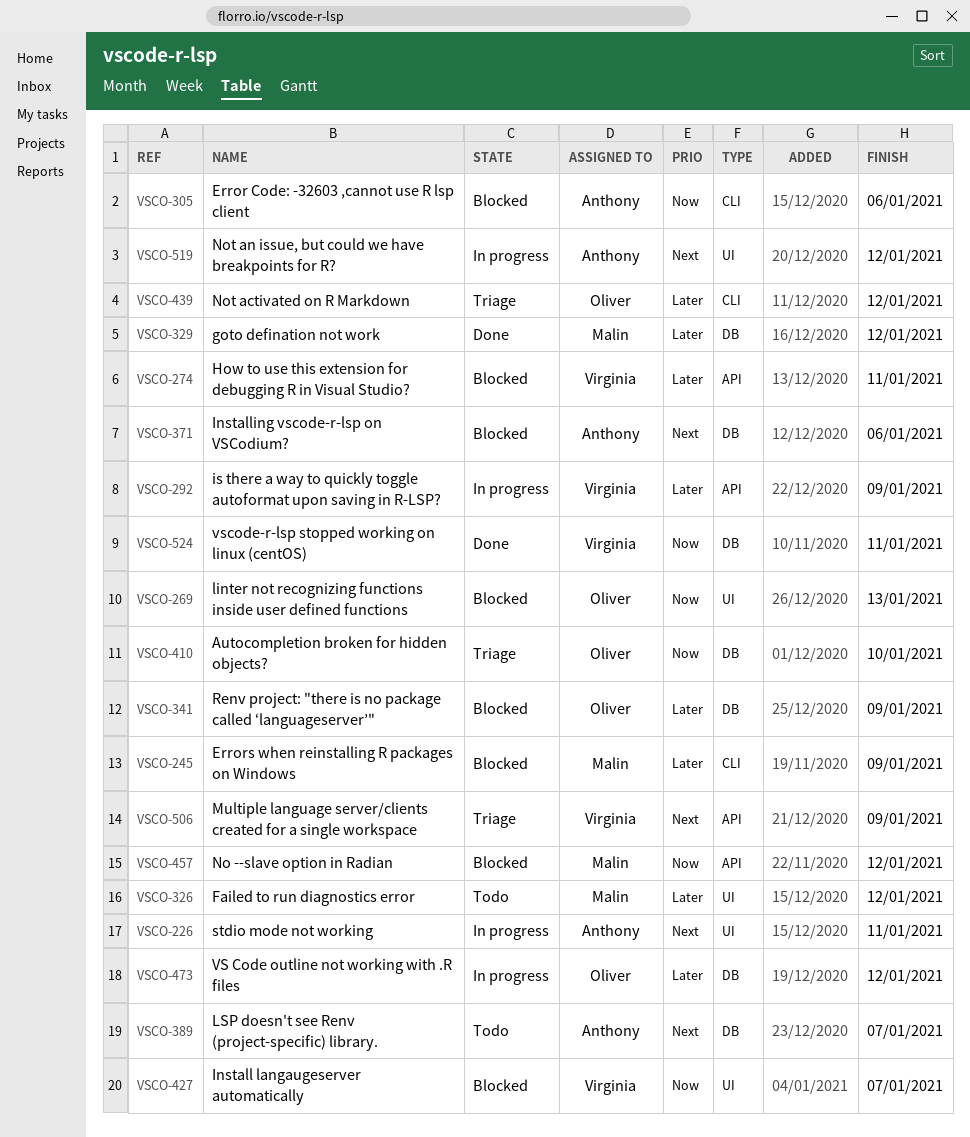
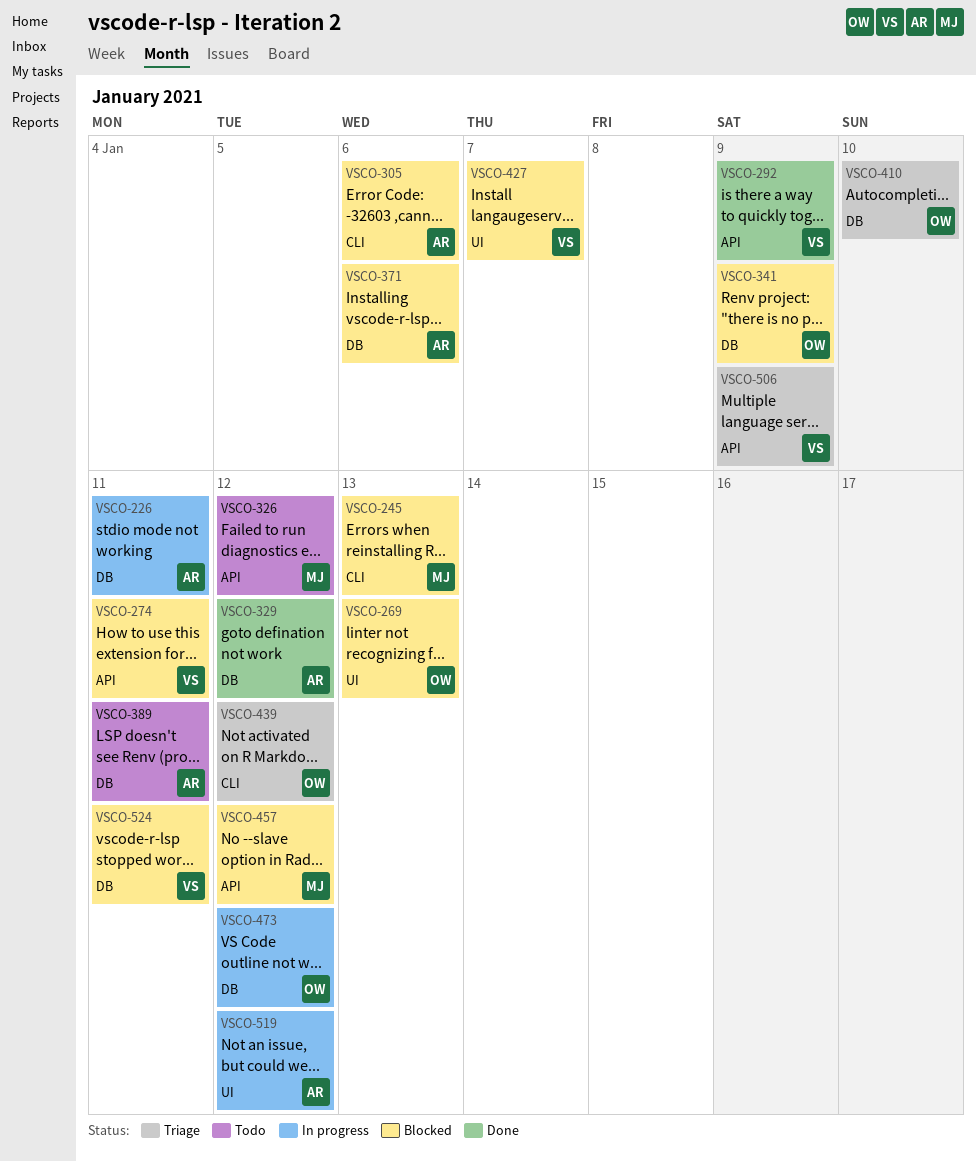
VSCO-226, label: UI -> DB
VSCO-245, due: Jan 9 -> Jan 13
VSCO-292, status: In progress -> Done
VSCO-326, label: UI -> API
VSCO-329, owner: Malin -> Anthony
VSCO-389, due: Jan 7 -> Jan 11
VSCO-524, status: Done -> Blocked

